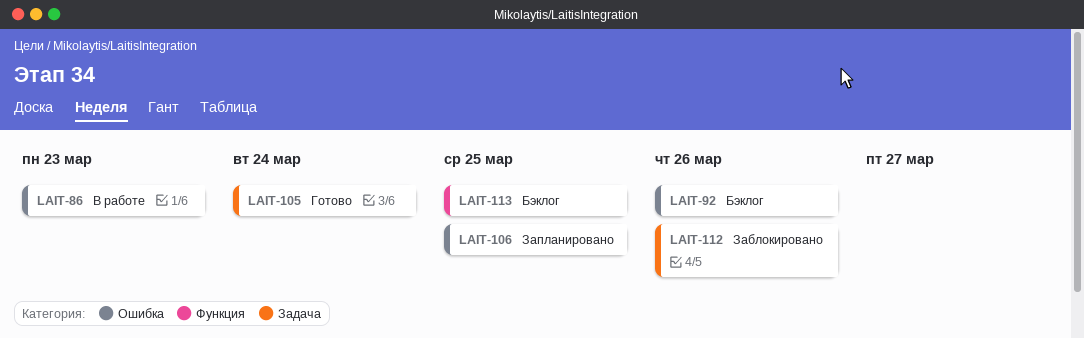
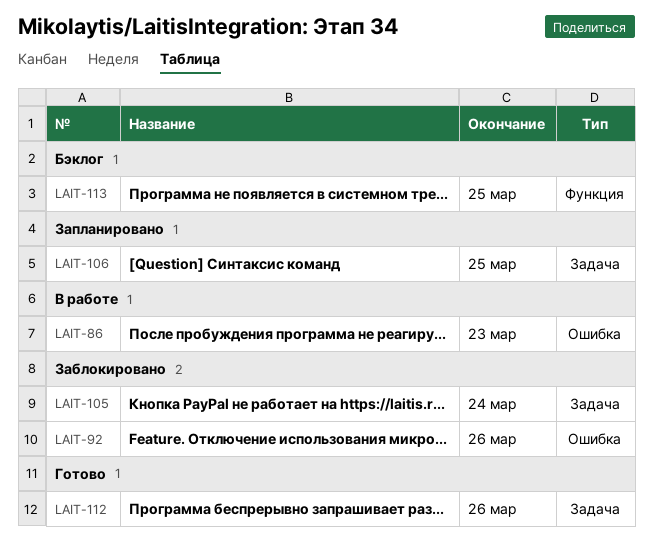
LAIT-92, status: Бэклог -> Заблокировано
LAIT-105, status: Готово -> Заблокировано
LAIT-106, label: Ошибка -> Задача
LAIT-112, status: Заблокировано -> Готово

